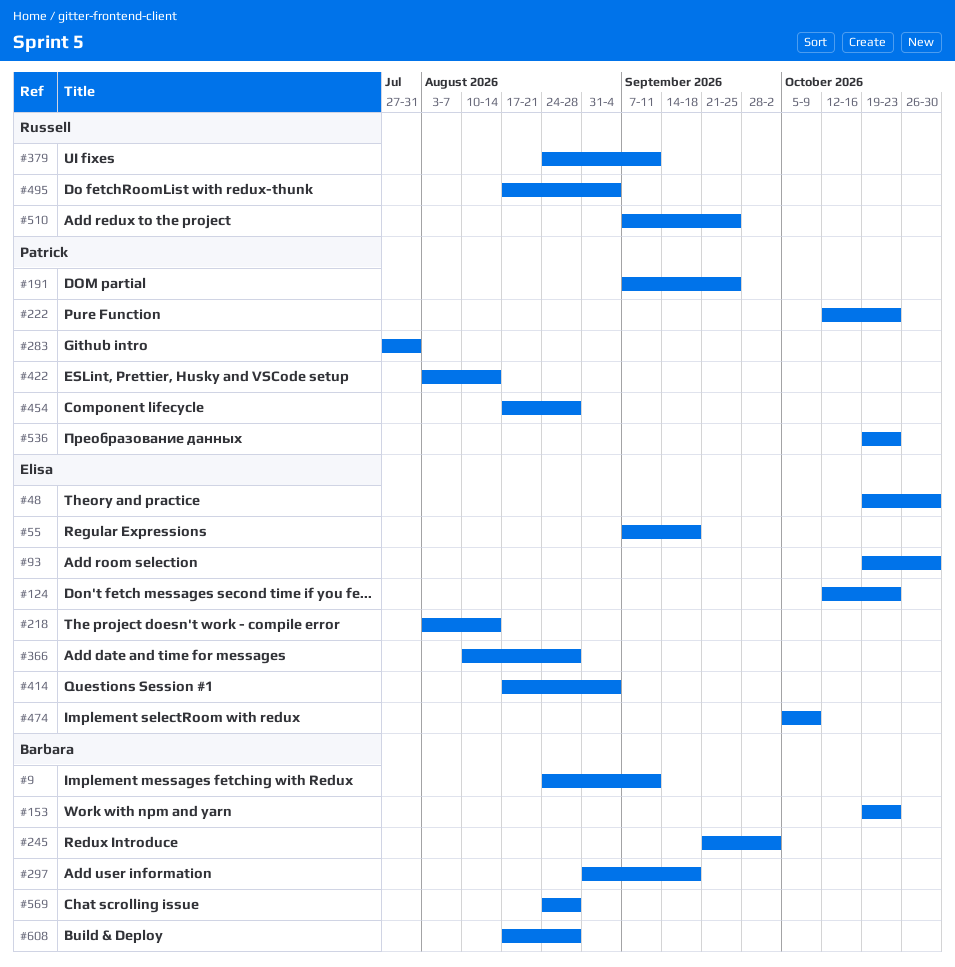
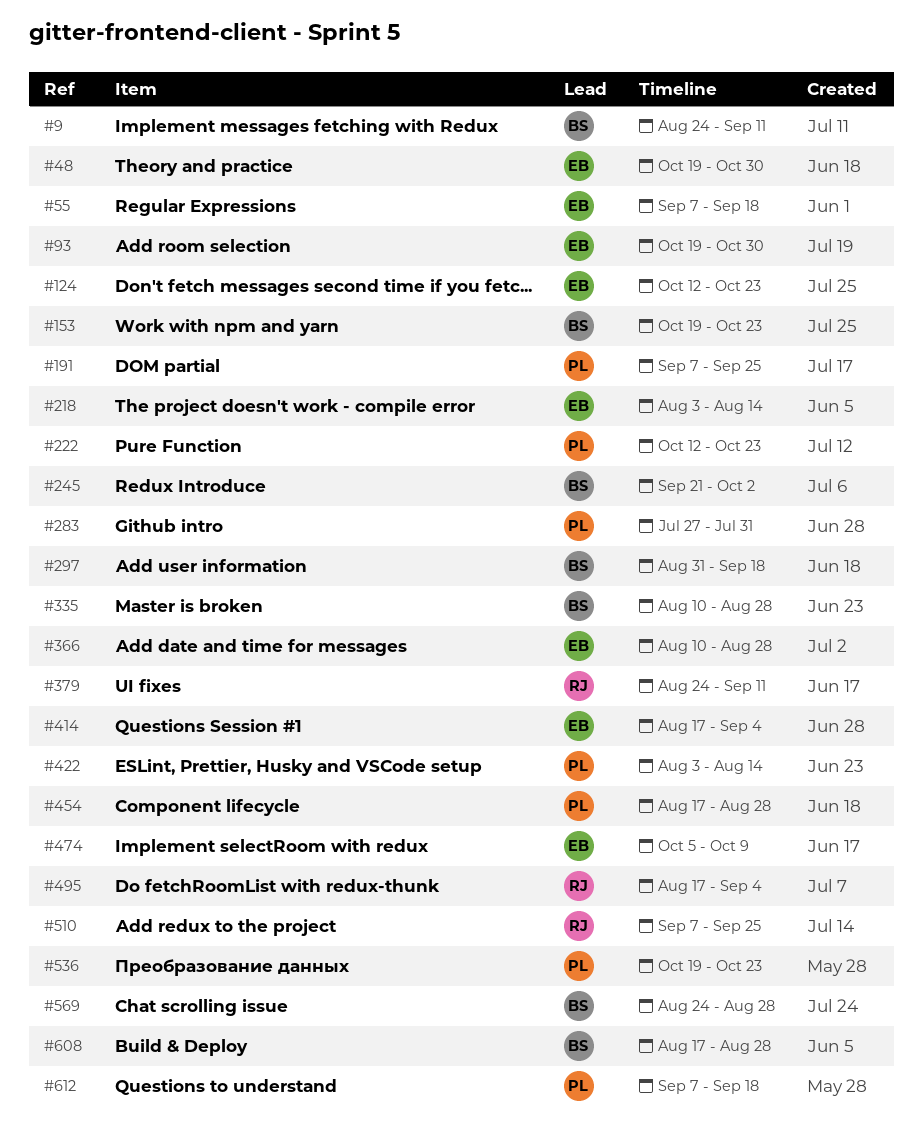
#335: none -> present
#612: none -> present

